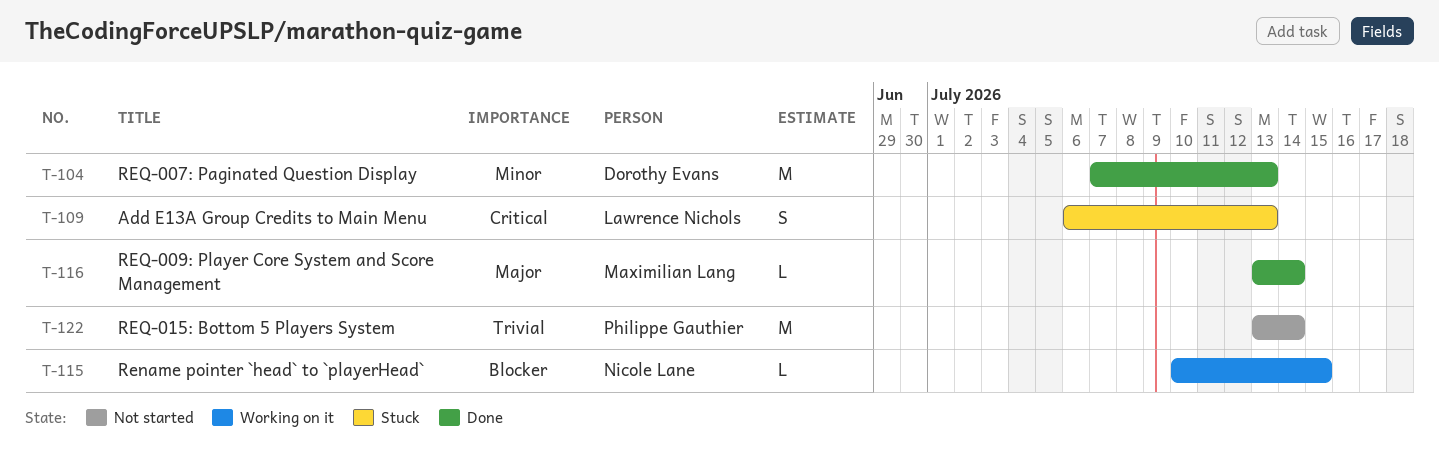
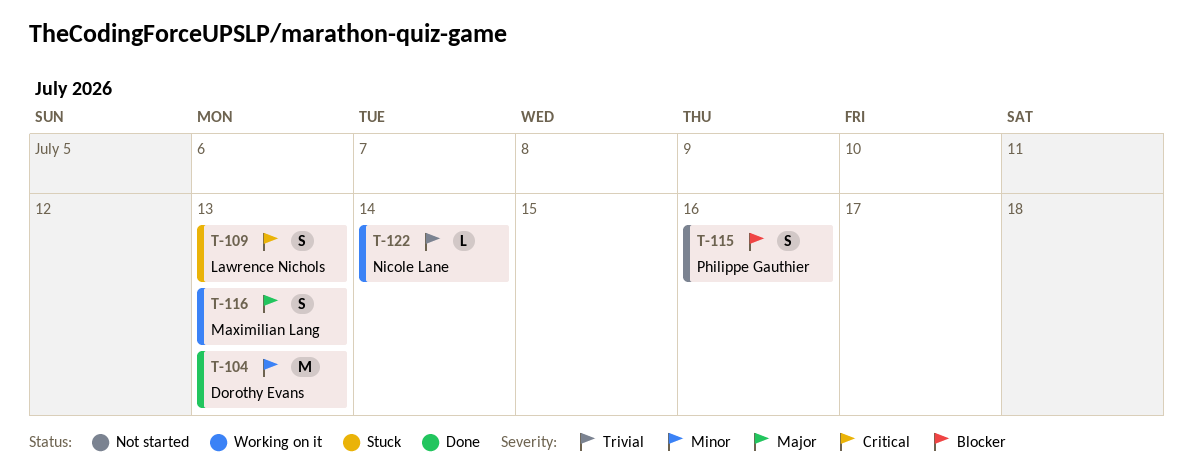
T-115, status: Working on it -> Not started
T-115, owner: Nicole Lane -> Philippe Gauthier
T-115, estimate: L -> S
T-115, due: Jul 15 -> Jul 16
T-116, status: Done -> Working on it
T-116, estimate: L -> S
T-116, due: Jul 14 -> Jul 13
T-122, status: Not started -> Working on it
T-122, owner: Philippe Gauthier -> Nicole Lane
T-122, estimate: M -> L

